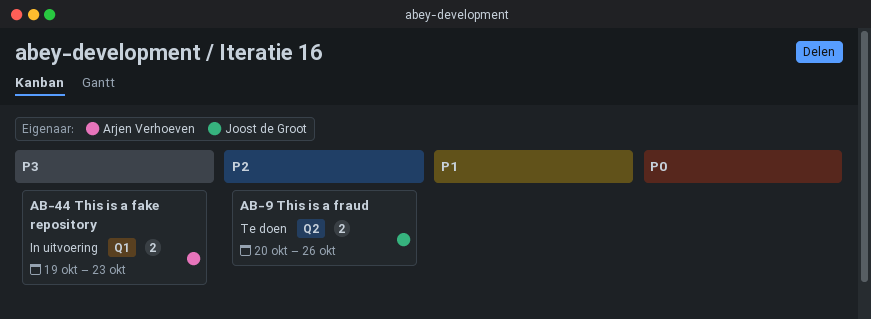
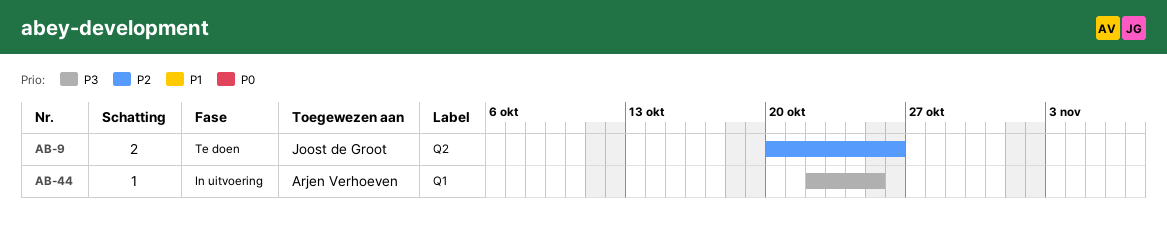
AB-44, estimate: 2 -> 1
AB-44, start: Oct 19 -> Oct 22
AB-44, due: Oct 23 -> Oct 25

